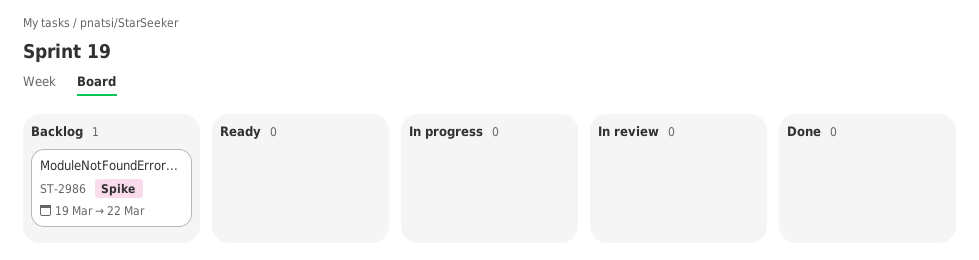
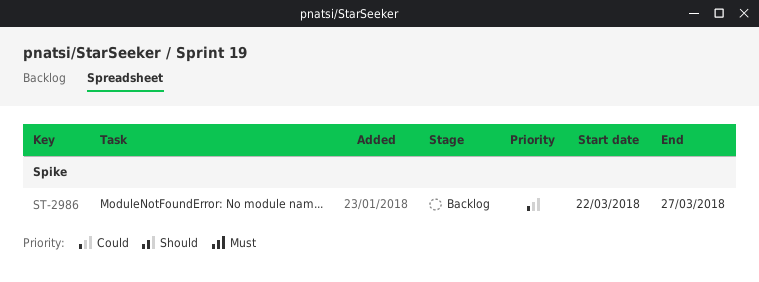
ST-2986, start: Mar 19 -> Mar 22
ST-2986, due: Mar 22 -> Mar 27

